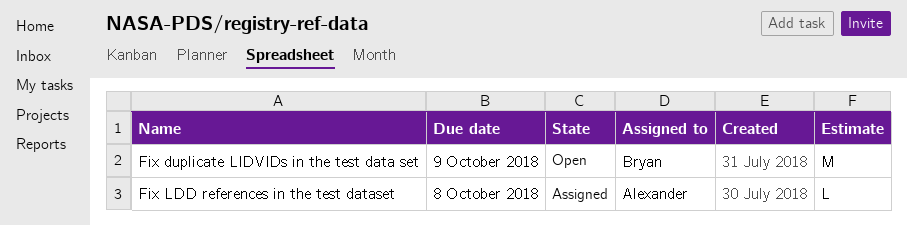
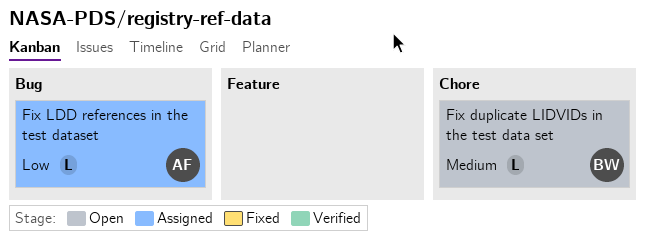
Fix duplicate LIDVIDs in the test data set, estimate: M -> L

